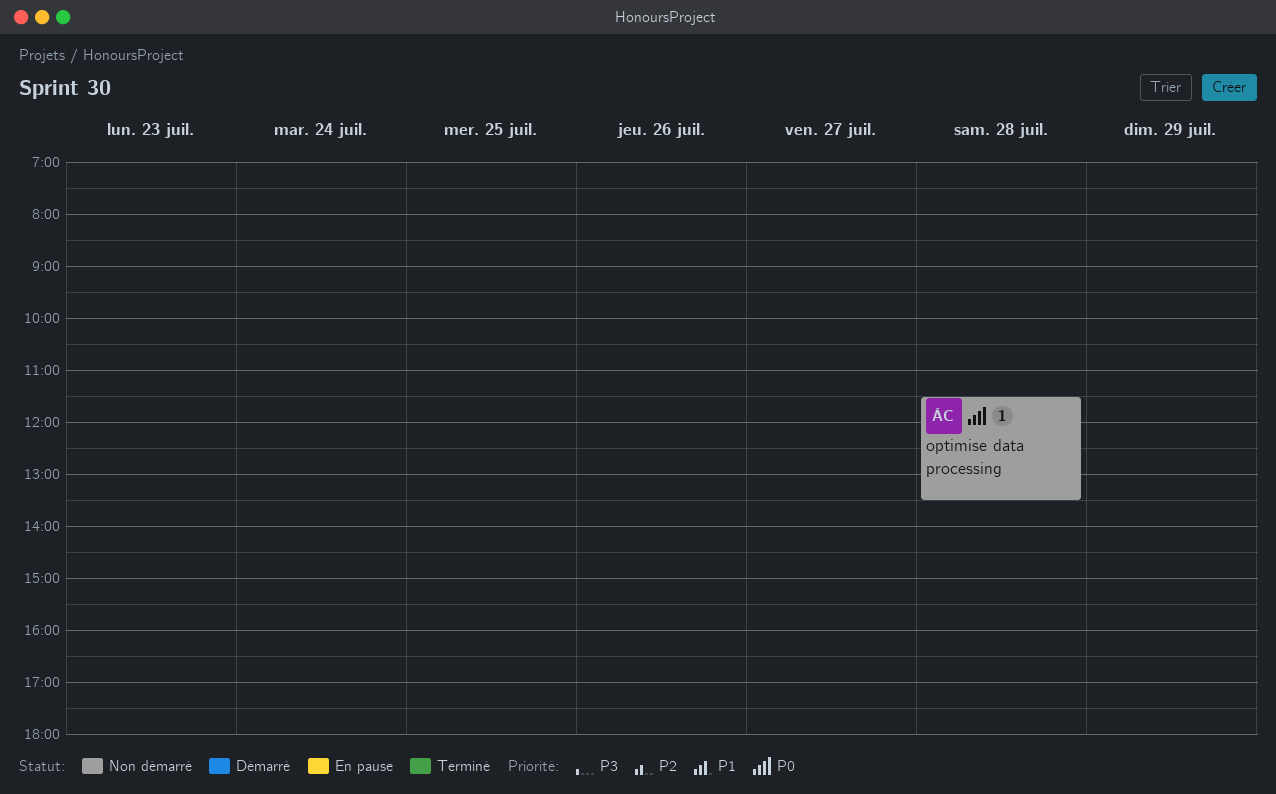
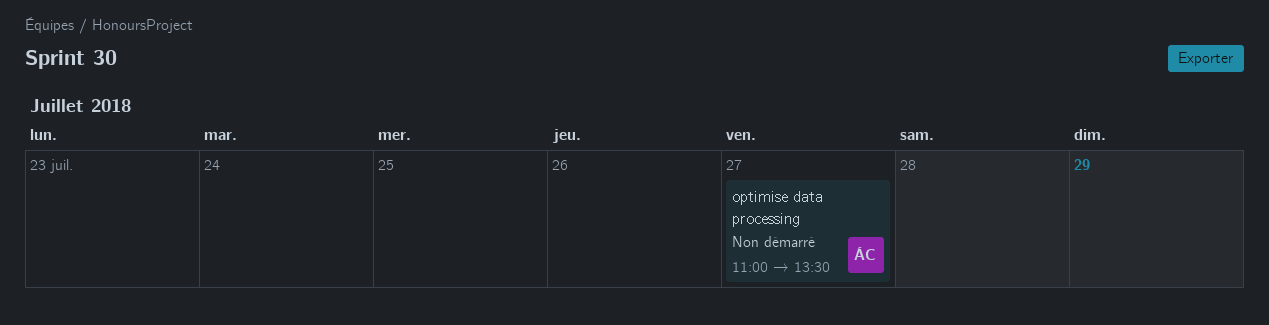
optimise data processing, day: Jul 28 -> Jul 27
optimise data processing, begins: 11:30 -> 11:00

